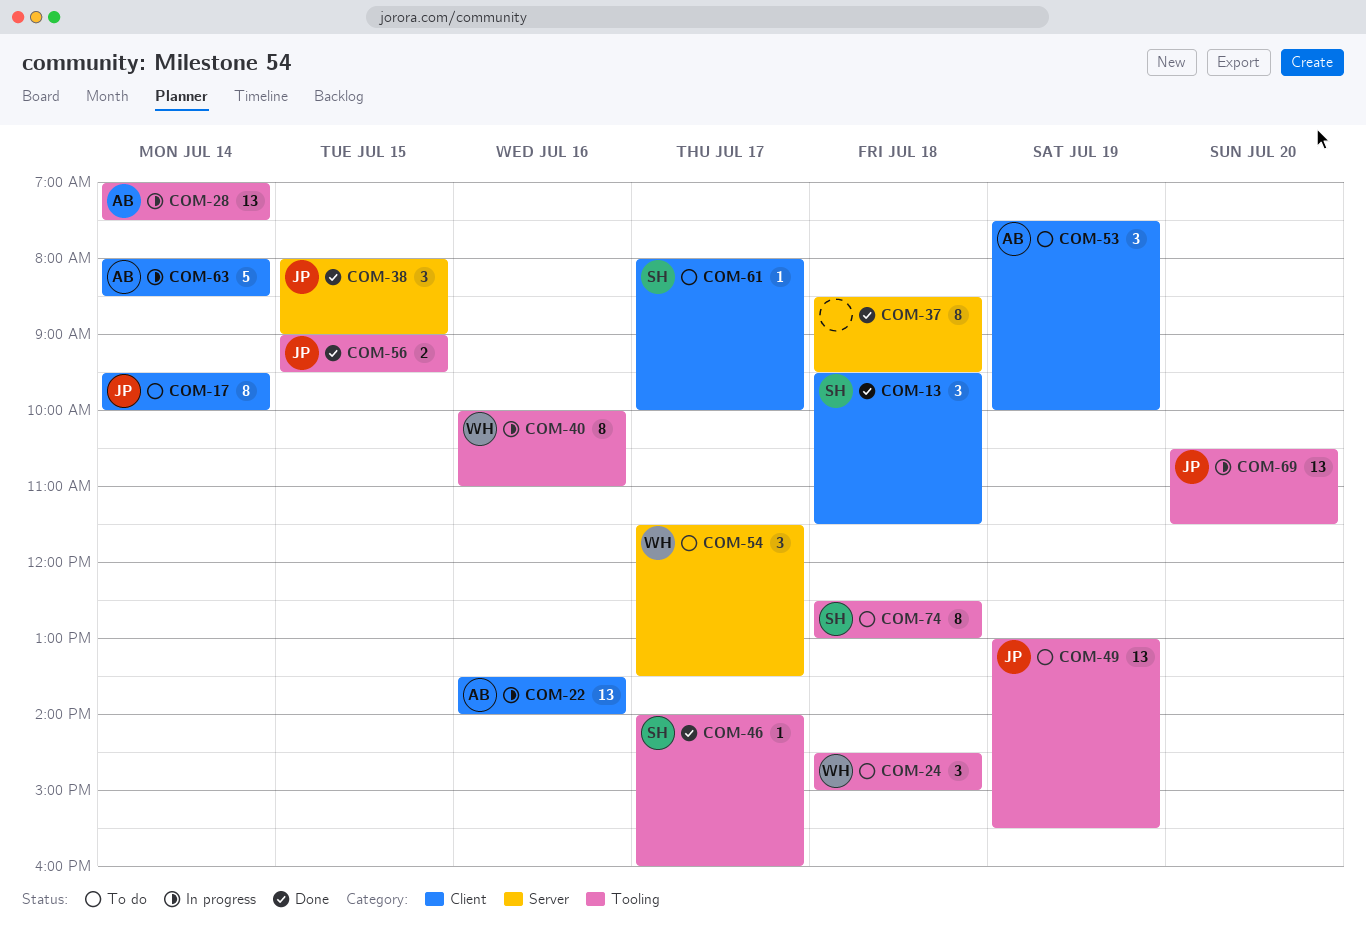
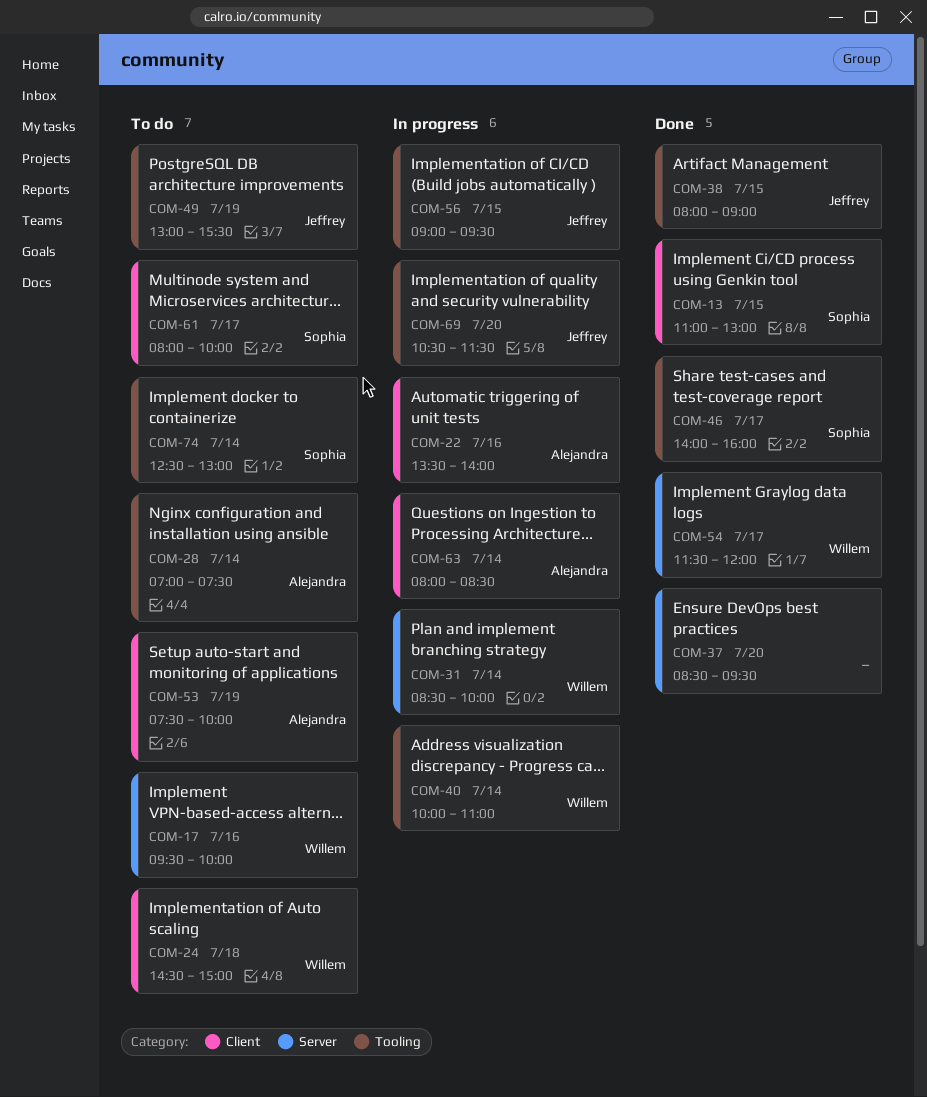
COM-13, day: Jul 18 -> Jul 15
COM-13, begins: 09:30 -> 11:00
COM-13, ends: 11:30 -> 13:00
COM-17, owner: Jeffrey -> Willem
COM-17, label: Client -> Server
COM-17, day: Jul 14 -> Jul 16
COM-24, label: Tooling -> Client
COM-28, status: In progress -> To do
COM-31: none -> present
COM-37, day: Jul 18 -> Jul 20
COM-38, label: Server -> Tooling
COM-40, day: Jul 16 -> Jul 14
COM-54, status: To do -> Done
COM-54, ends: 13:30 -> 12:00
COM-56, status: Done -> In progress
COM-74, day: Jul 18 -> Jul 14

